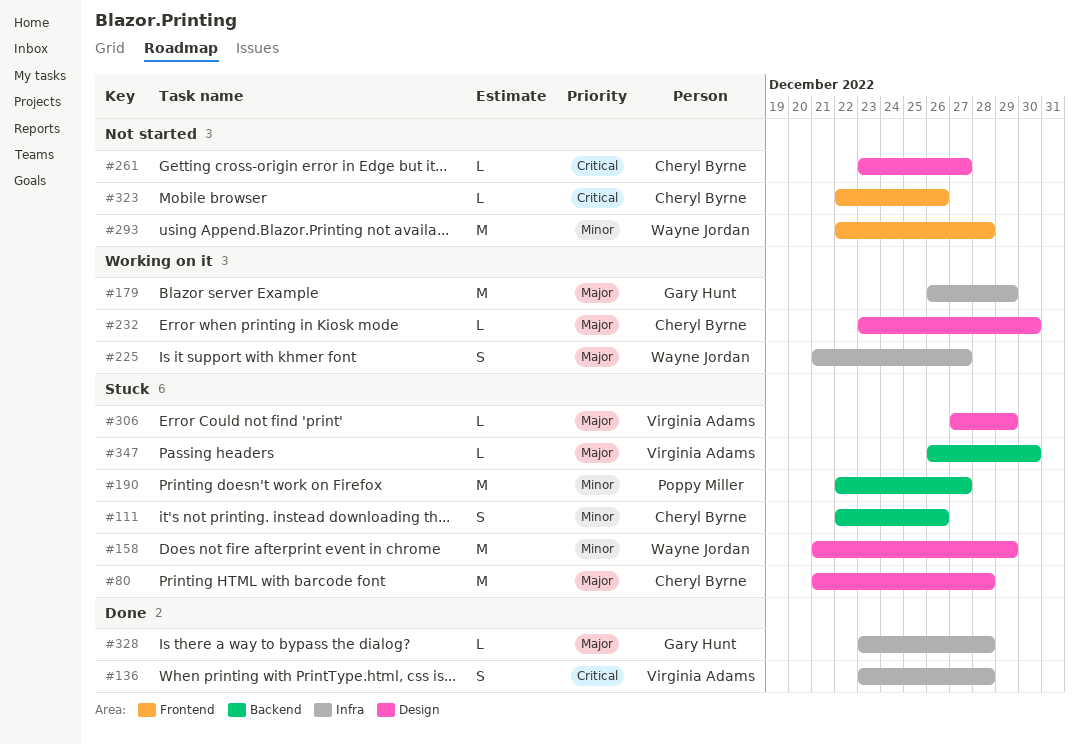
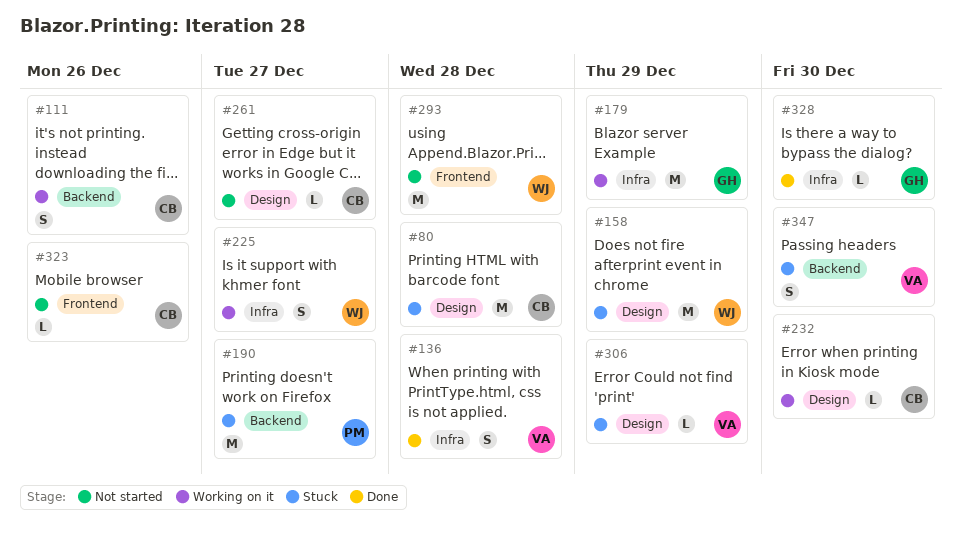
#111, status: Stuck -> Working on it
#328, due: Dec 28 -> Dec 30
#347, estimate: L -> S

